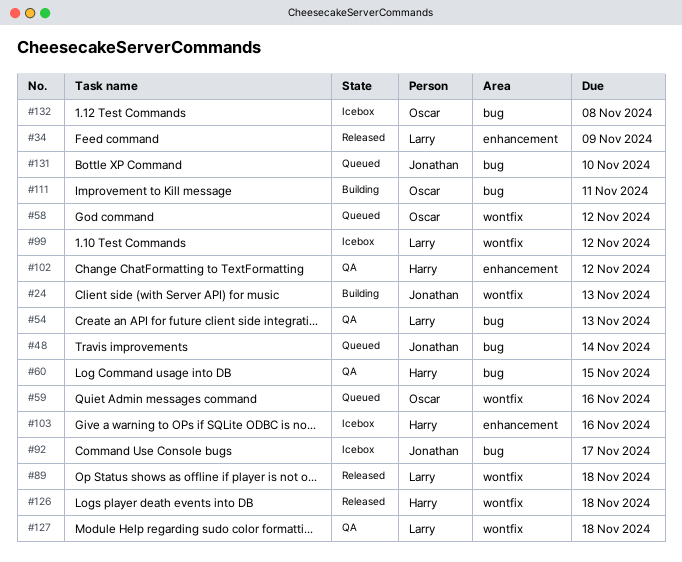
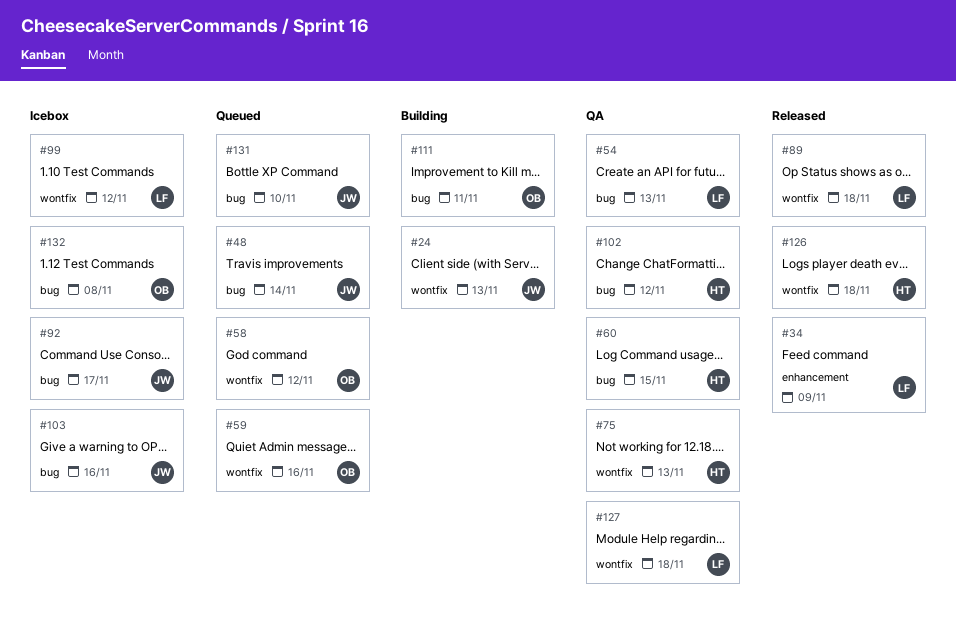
#75: none -> present
#102, label: enhancement -> bug
#103, owner: Harry -> Jonathan
#103, label: enhancement -> bug

